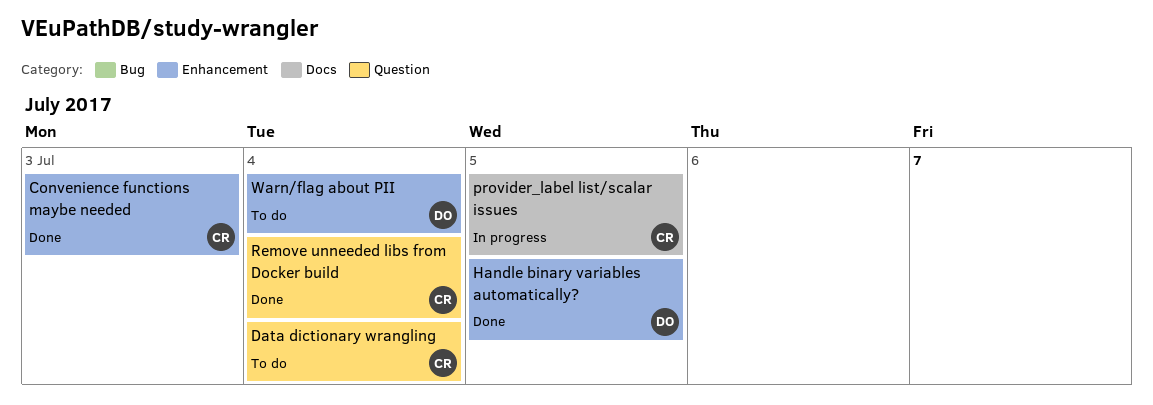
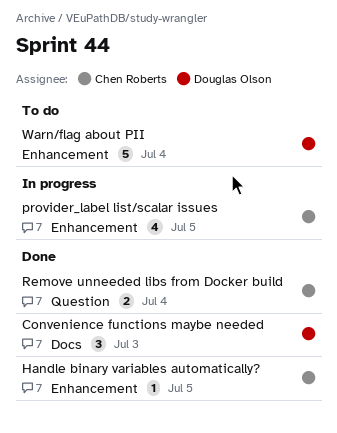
Convenience functions maybe needed, owner: Chen Roberts -> Douglas Olson
Convenience functions maybe needed, label: Enhancement -> Docs
Data dictionary wrangling: present -> none
Handle binary variables automatically?, owner: Douglas Olson -> Chen Roberts
provider_label list/scalar issues, label: Docs -> Enhancement

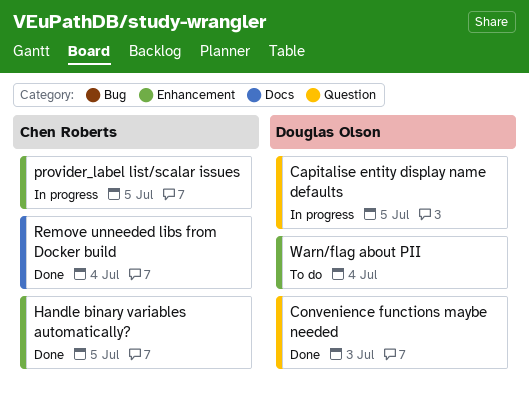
Capitalise entity display name defaults: none -> present
Convenience functions maybe needed, label: Docs -> Question
Remove unneeded libs from Docker build, label: Question -> Docs

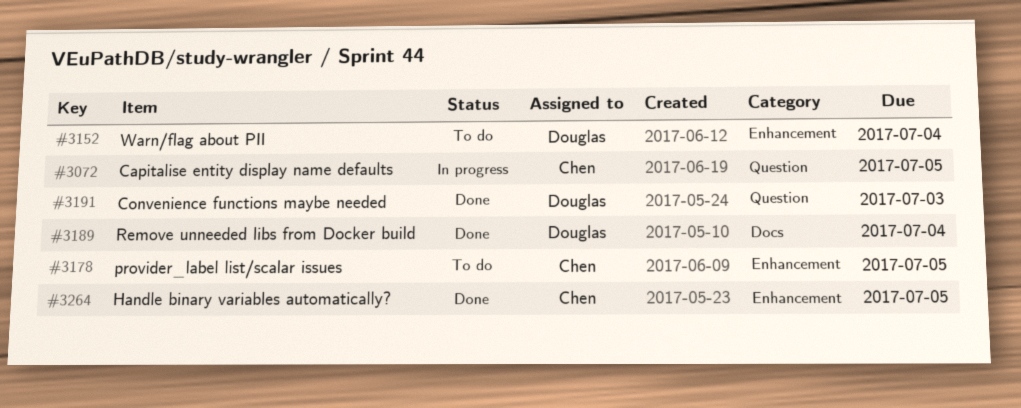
Capitalise entity display name defaults, owner: Douglas Olson -> Chen Roberts
provider_label list/scalar issues, status: In progress -> To do
Remove unneeded libs from Docker build, owner: Chen Roberts -> Douglas Olson

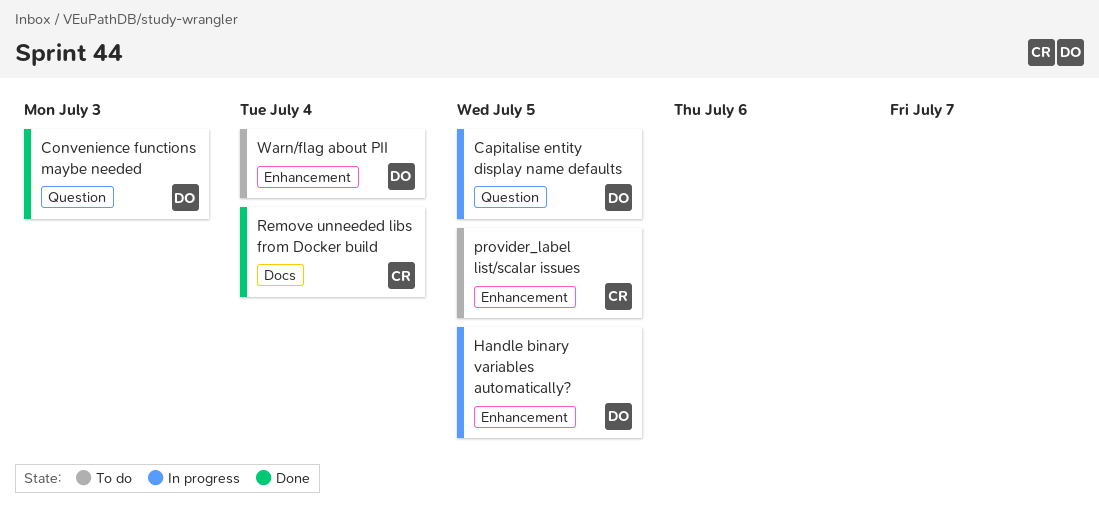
Capitalise entity display name defaults, owner: Chen -> Douglas
Handle binary variables automatically?, status: Done -> In progress
Handle binary variables automatically?, owner: Chen -> Douglas
Remove unneeded libs from Docker build, owner: Douglas -> Chen

